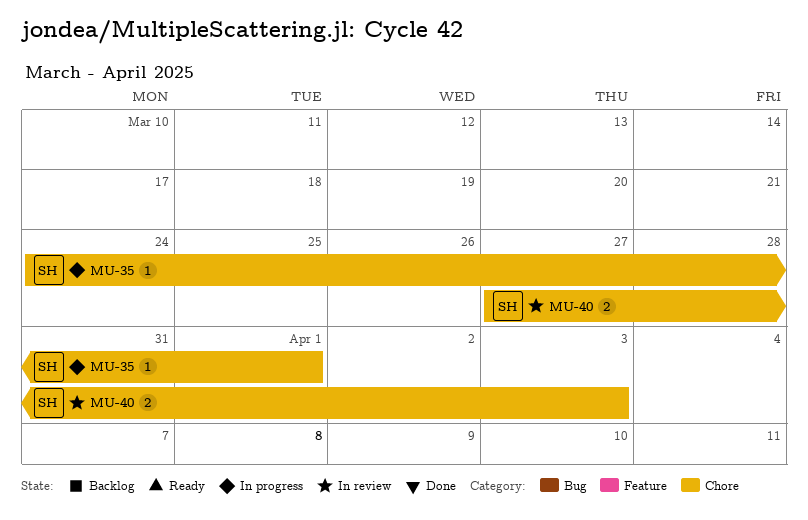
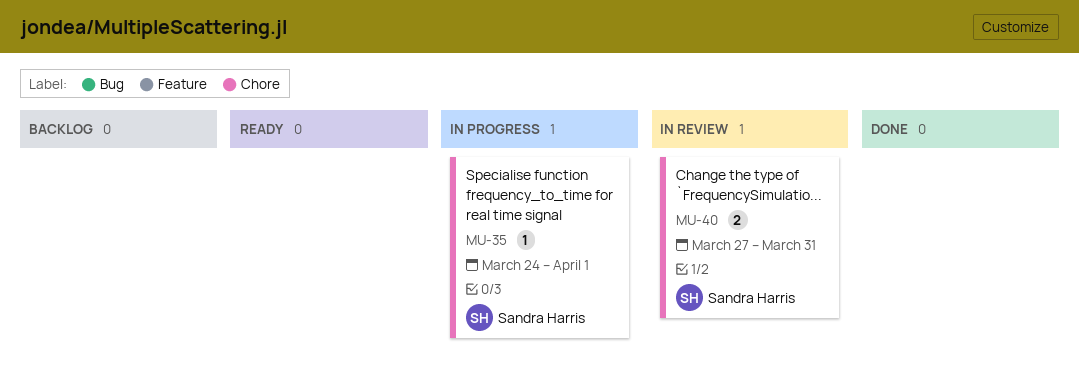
MU-40, due: Apr 3 -> Mar 31

